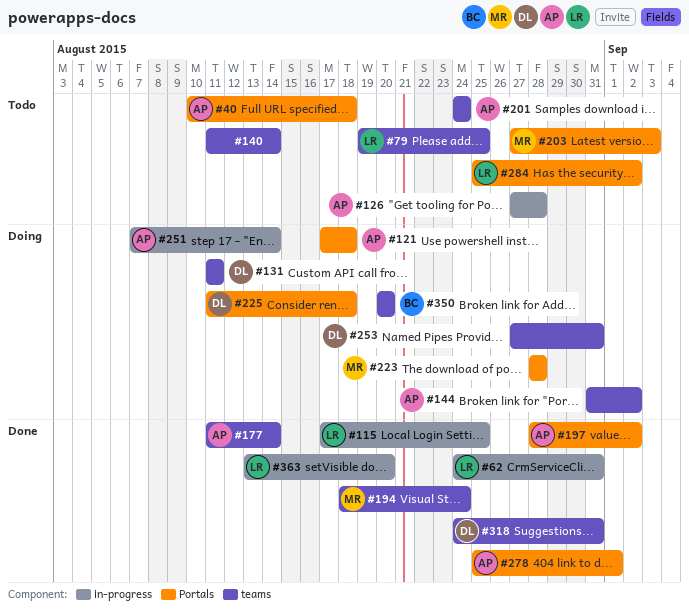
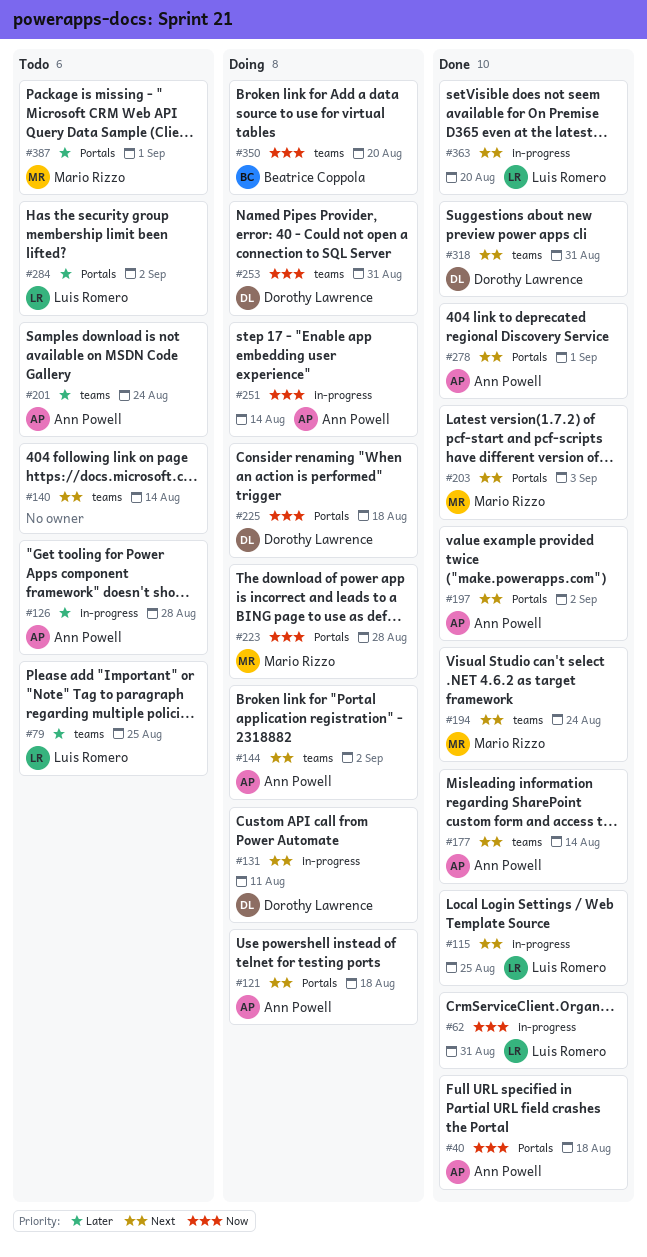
#40, status: Todo -> Done
#131, label: teams -> in-progress
#203, status: Todo -> Done
#387: none -> present

